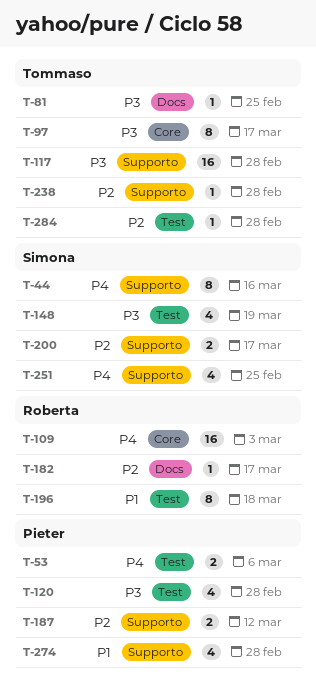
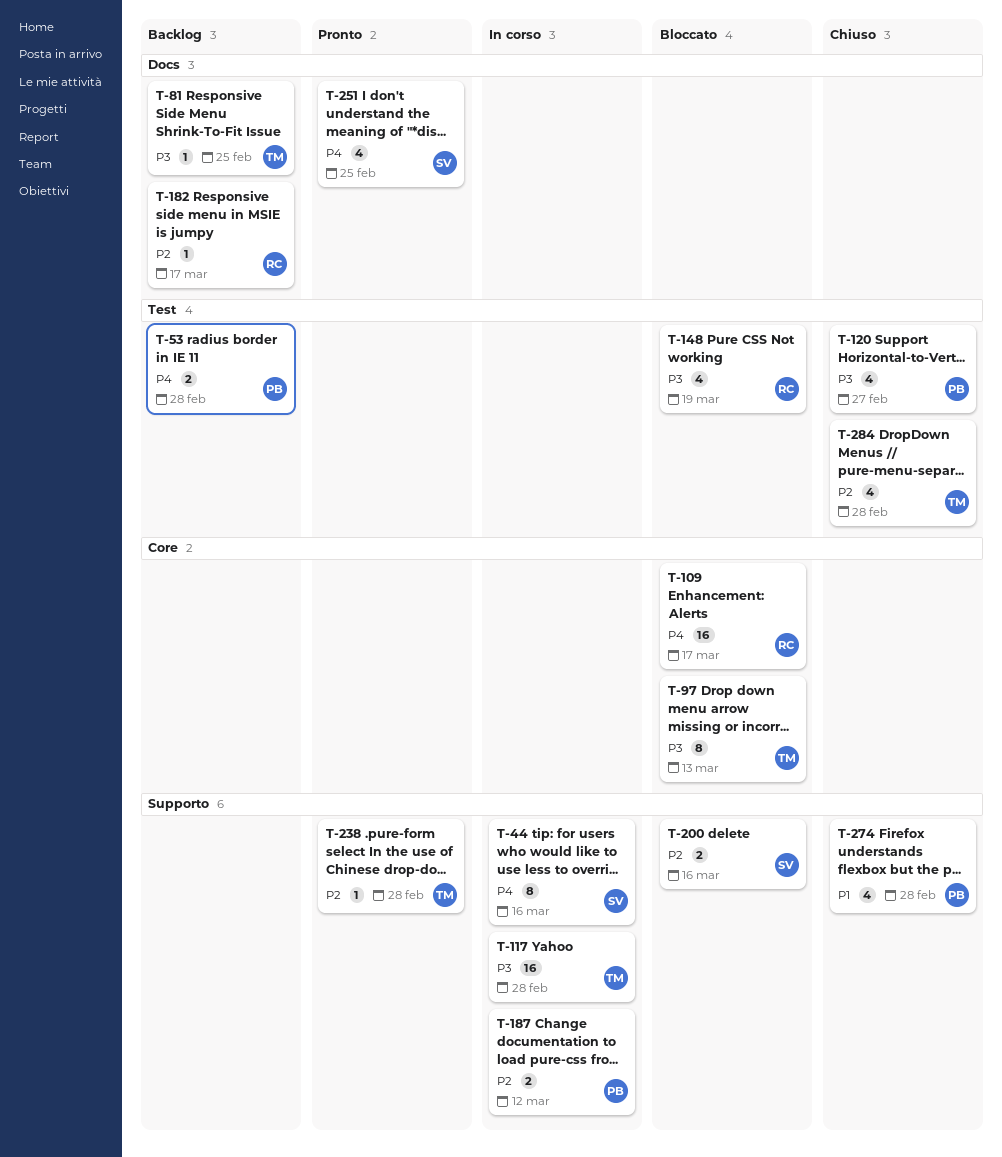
T-53, due: Mar 6 -> Feb 28
T-97, due: Mar 17 -> Mar 13
T-109, due: Mar 3 -> Mar 17
T-120, due: Feb 28 -> Feb 27
T-148, owner: Simona -> Roberta
T-196: present -> none
T-200, due: Mar 17 -> Mar 16
T-251, label: Supporto -> Docs
T-284, estimate: 1 -> 4

